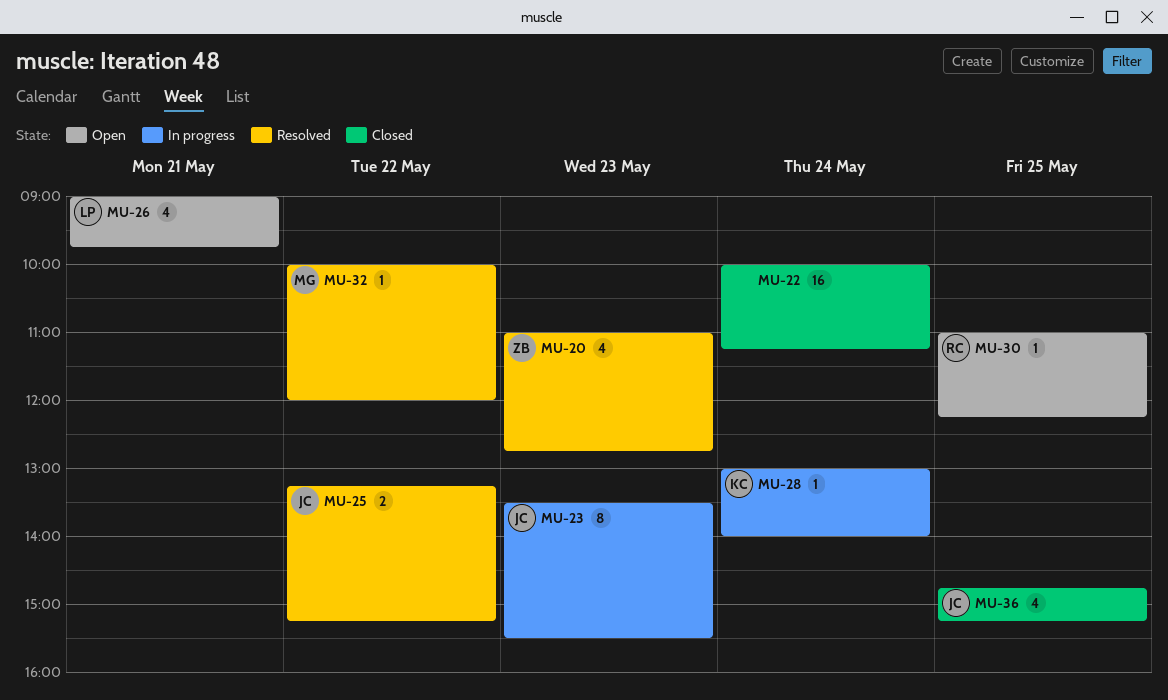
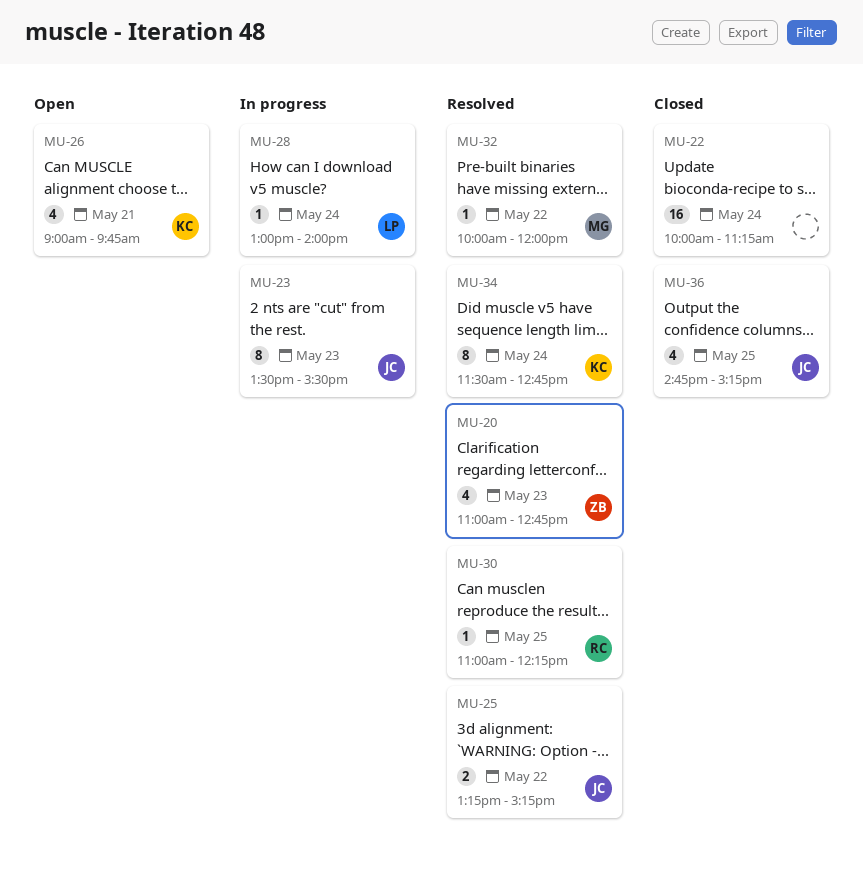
MU-26, owner: LP -> KC
MU-28, owner: KC -> LP
MU-30, status: Open -> Resolved
MU-34: none -> present

